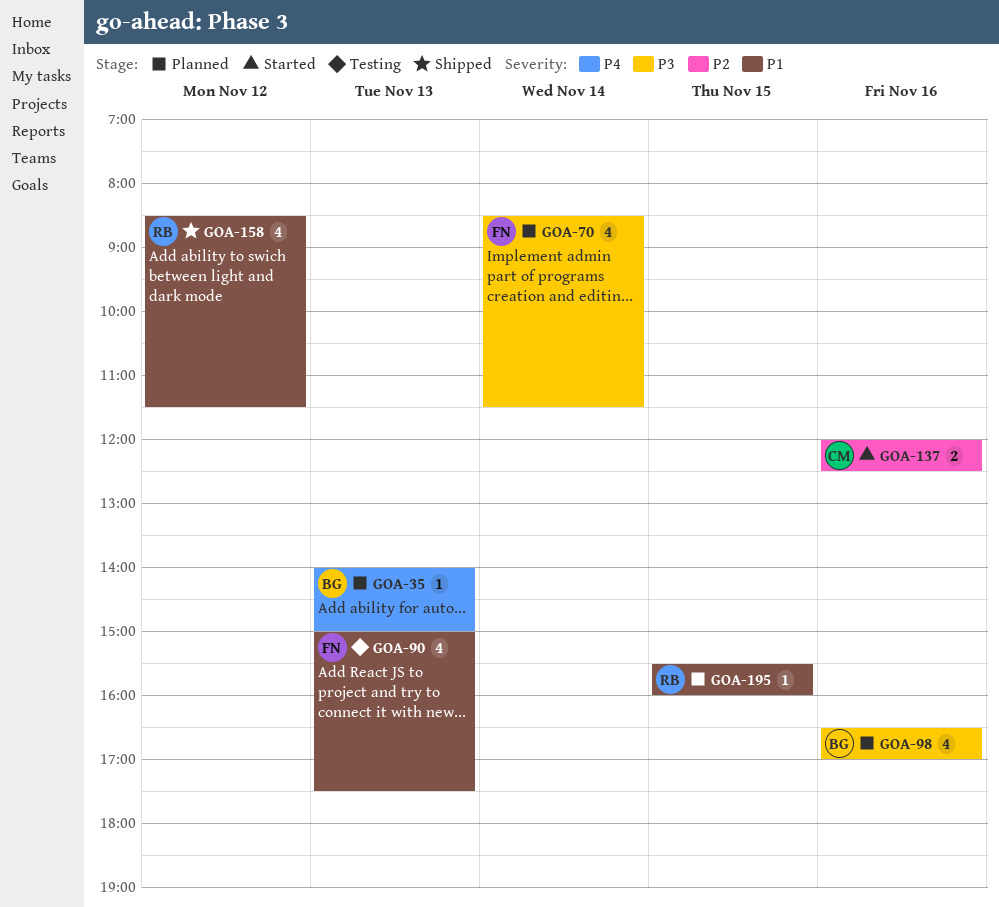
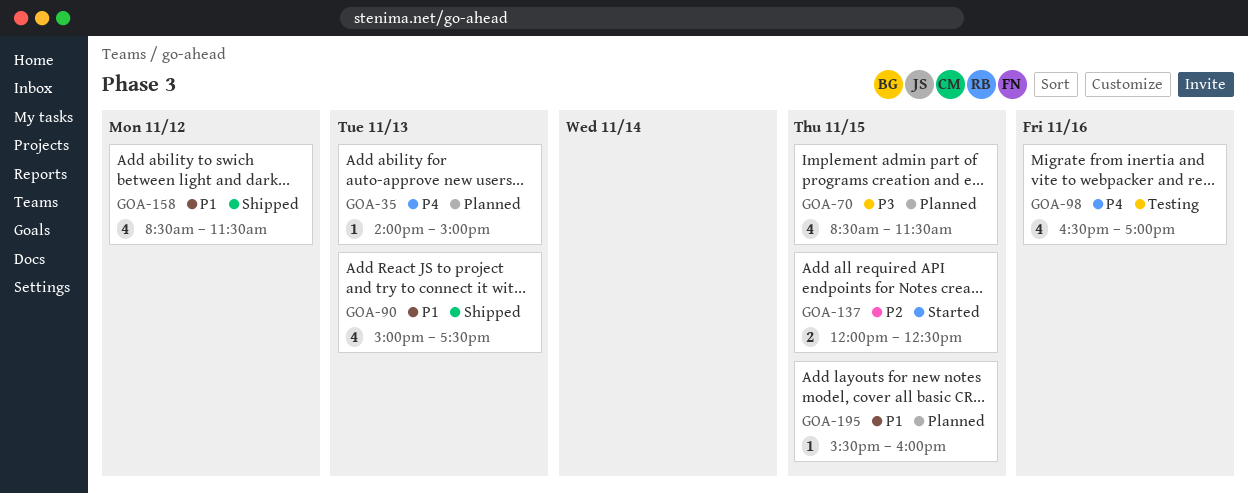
GOA-70, day: Nov 14 -> Nov 15
GOA-90, status: Testing -> Shipped
GOA-98, status: Planned -> Testing
GOA-98, priority: P3 -> P4
GOA-137, day: Nov 16 -> Nov 15

